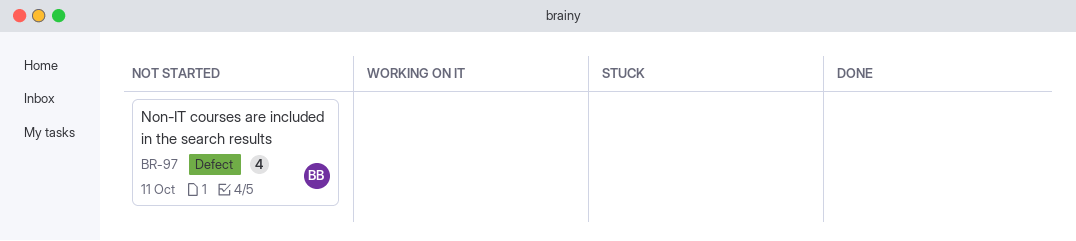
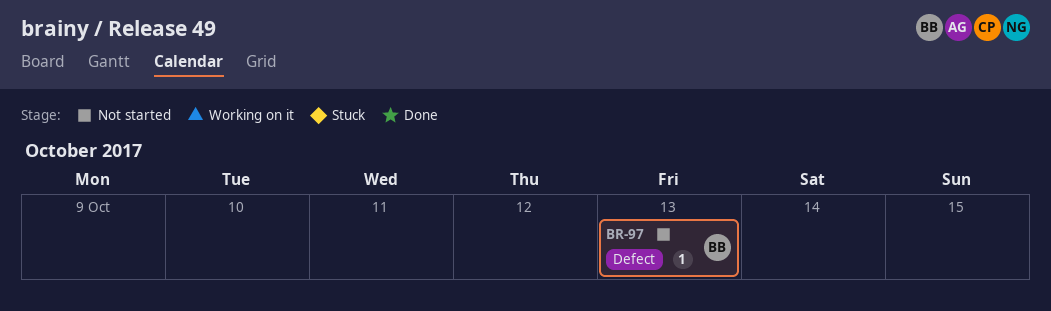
BR-97, estimate: 4 -> 1
BR-97, due: Oct 11 -> Oct 13

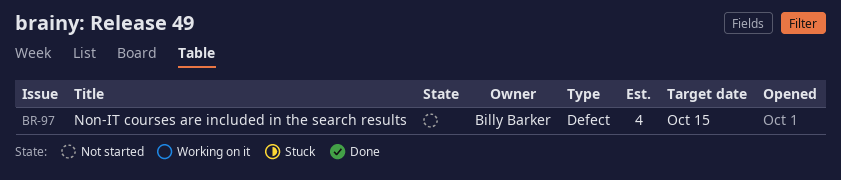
BR-97, estimate: 1 -> 4
BR-97, due: Oct 13 -> Oct 15

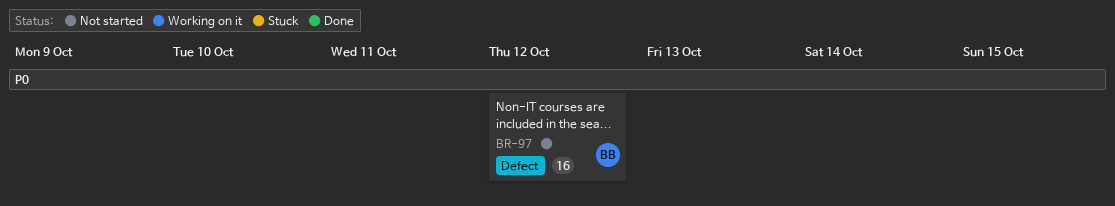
BR-97, estimate: 4 -> 16
BR-97, due: Oct 15 -> Oct 12

